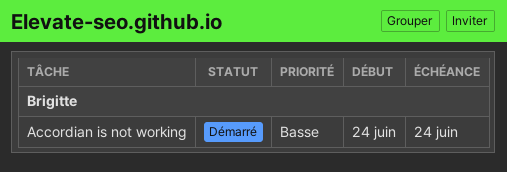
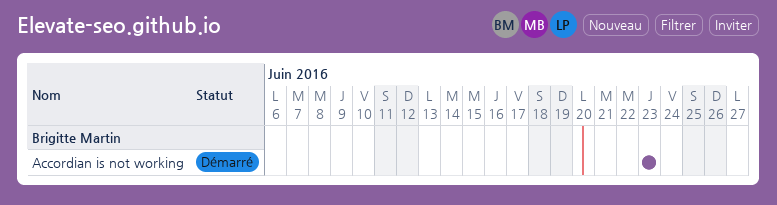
Accordian is not working, start: Jun 24 -> Jun 23
Accordian is not working, due: Jun 24 -> Jun 23

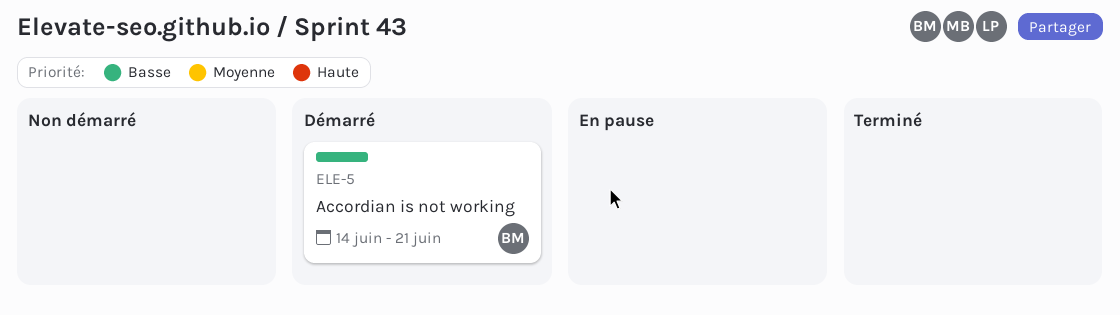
Accordian is not working, start: Jun 23 -> Jun 14
Accordian is not working, due: Jun 23 -> Jun 21

